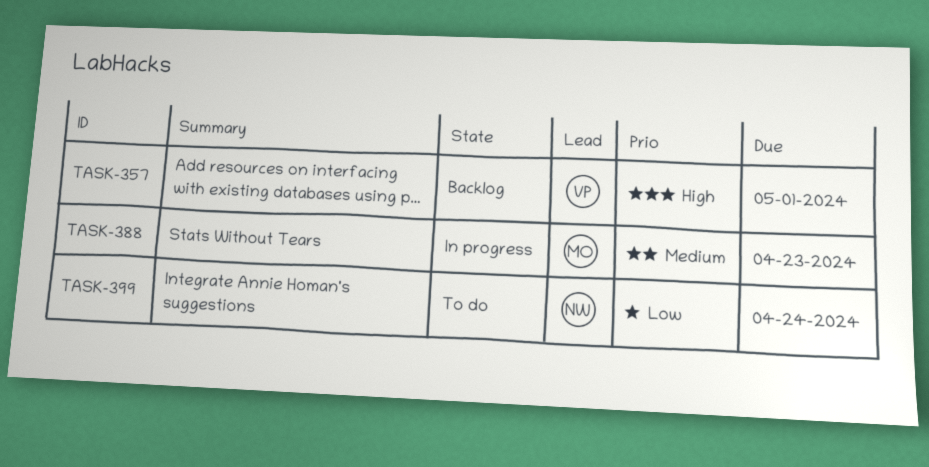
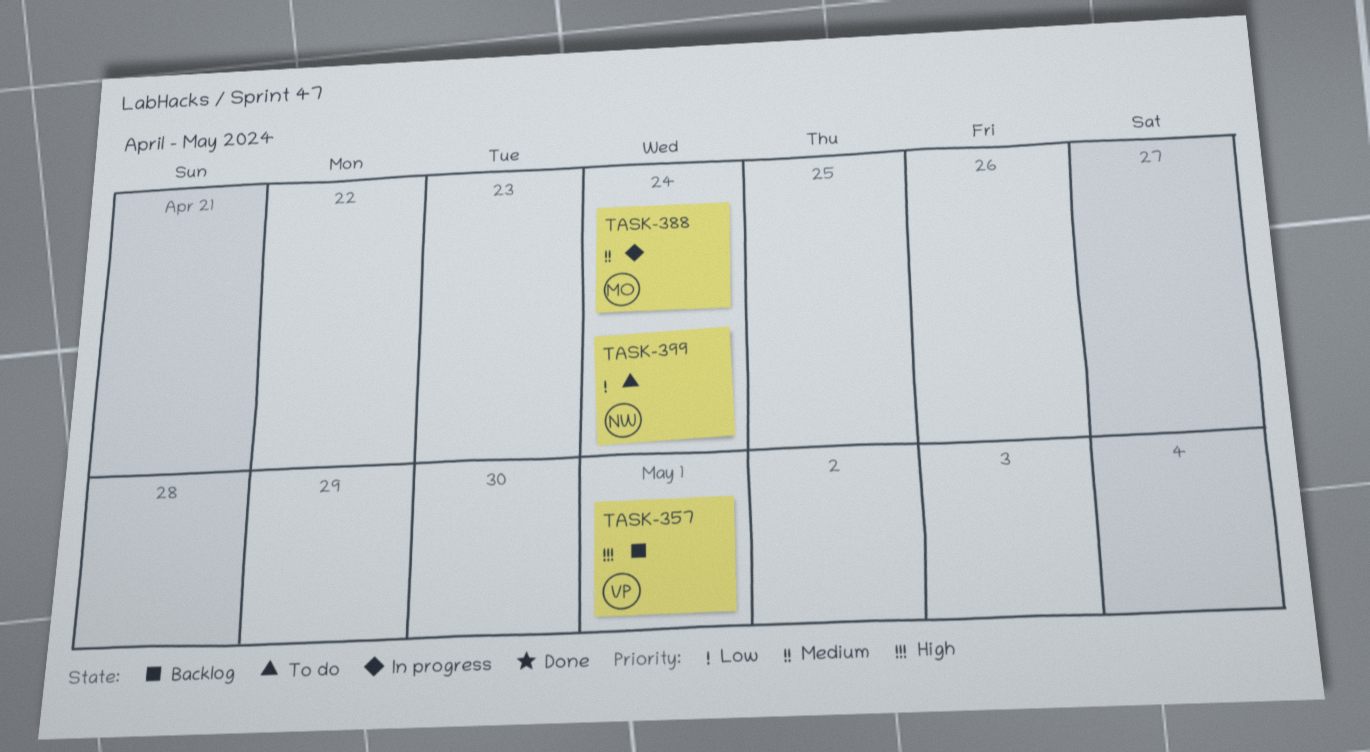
TASK-388, due: Apr 23 -> Apr 24

